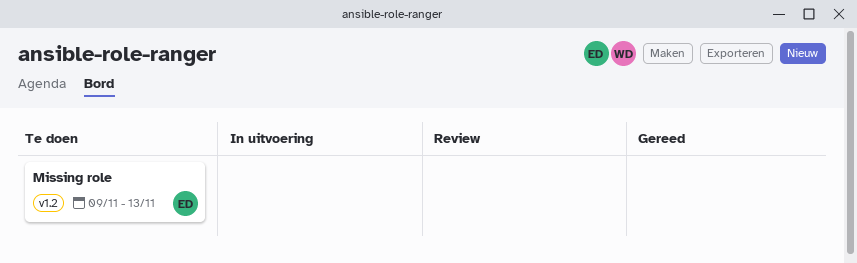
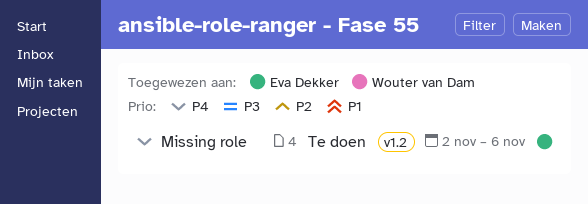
Missing role, start: Nov 9 -> Nov 2
Missing role, due: Nov 13 -> Nov 6

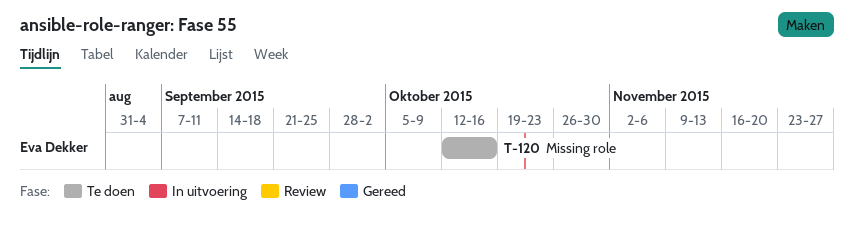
Missing role, start: Nov 2 -> Oct 12
Missing role, due: Nov 6 -> Oct 16

